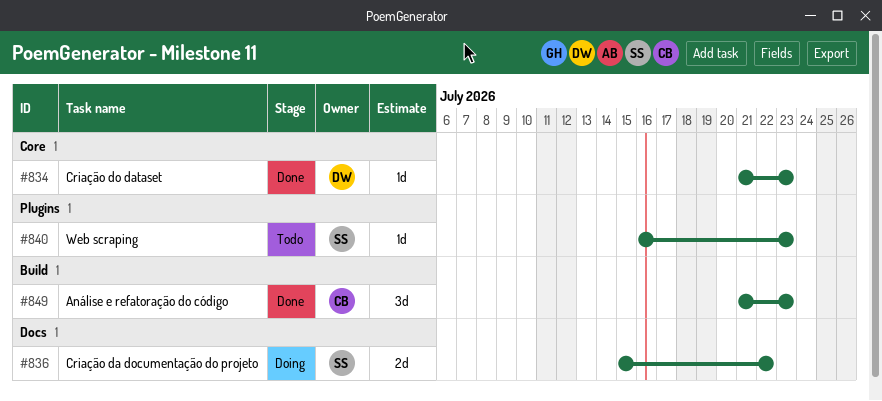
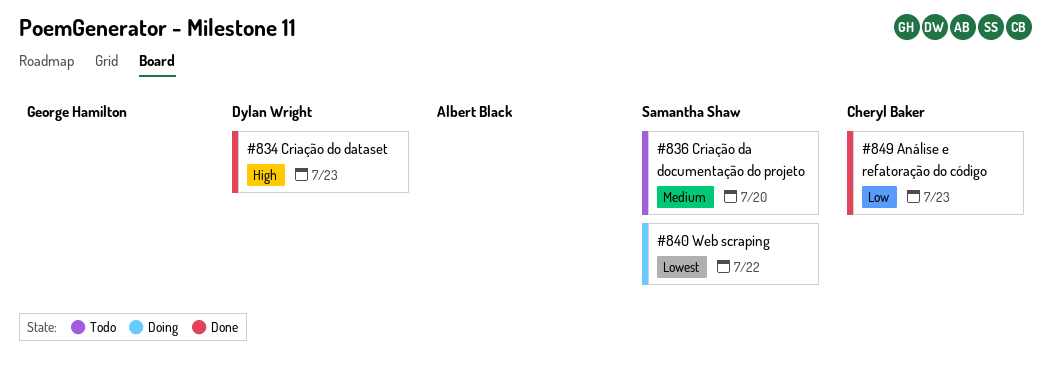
#836, status: Doing -> Todo
#836, due: Jul 22 -> Jul 20
#840, status: Todo -> Doing
#840, due: Jul 23 -> Jul 22

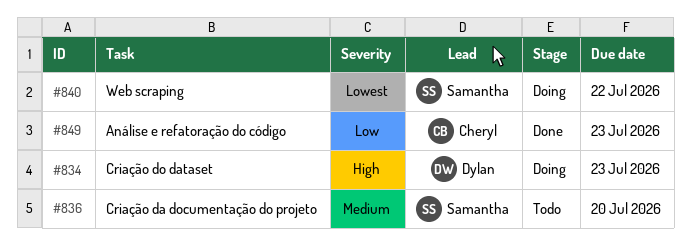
#834, status: Done -> Doing

